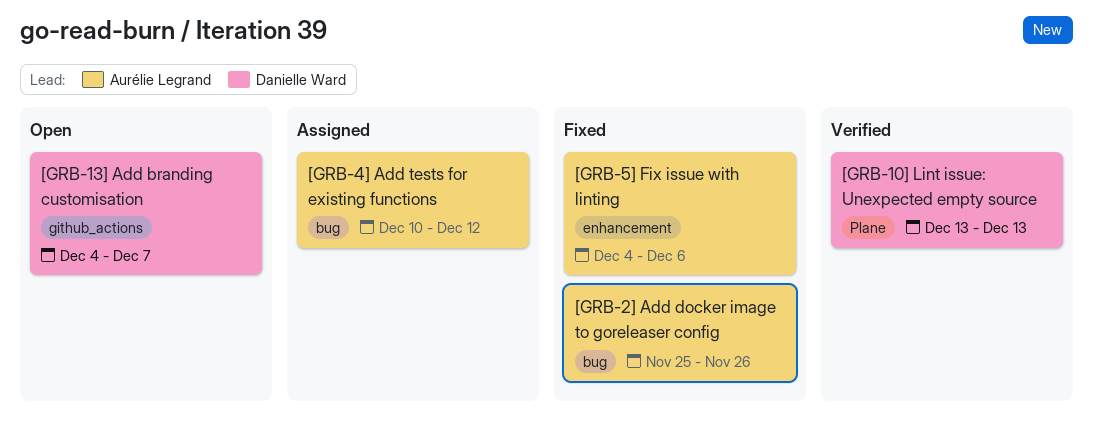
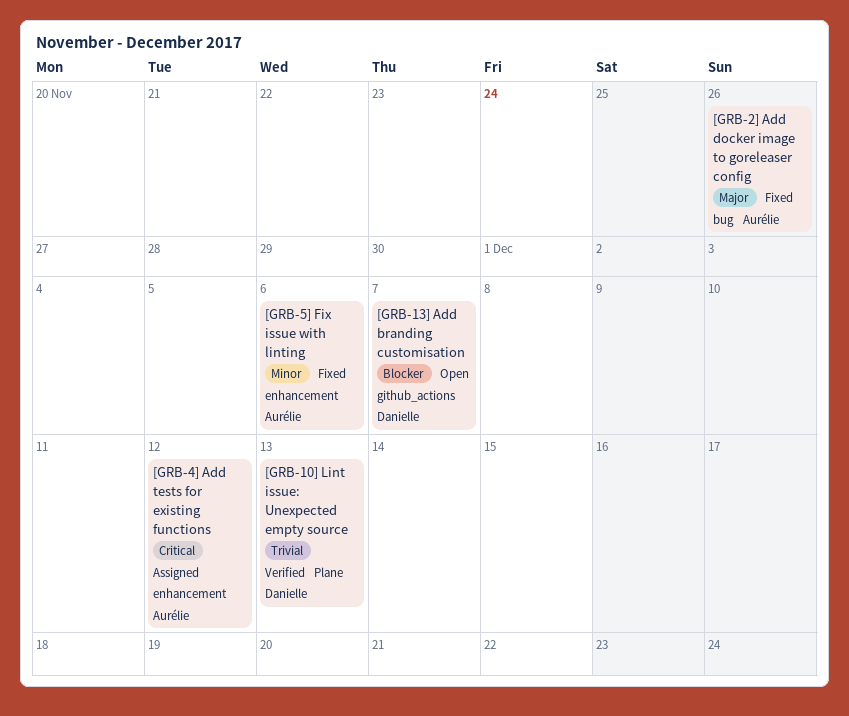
[GRB-4] Add tests for existing functions, label: bug -> enhancement

